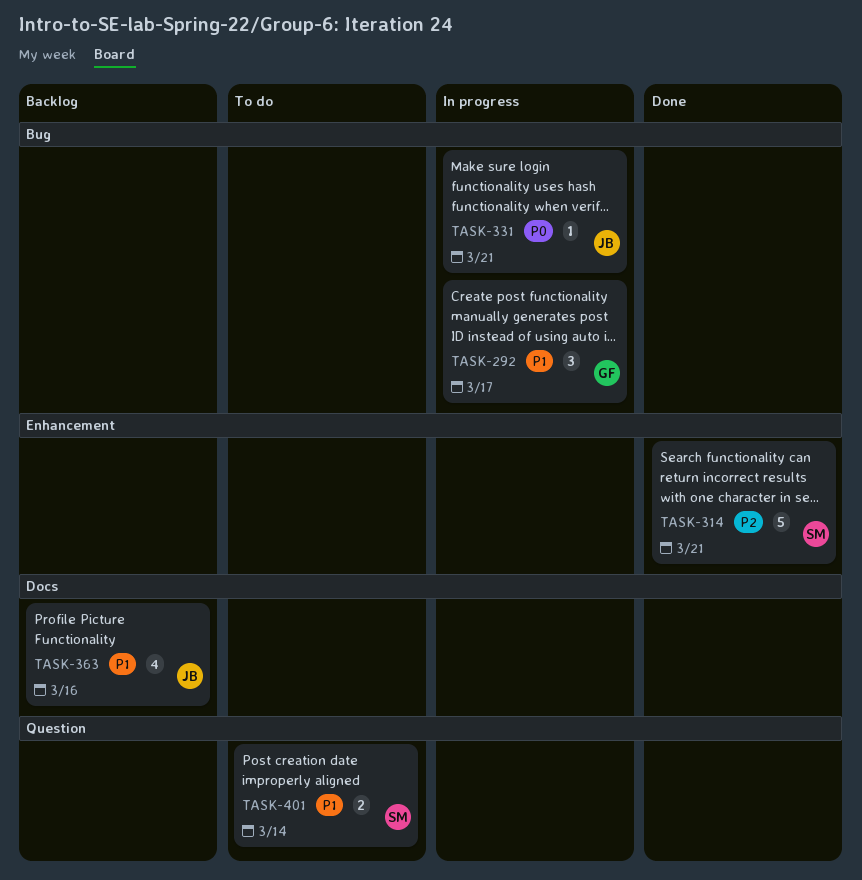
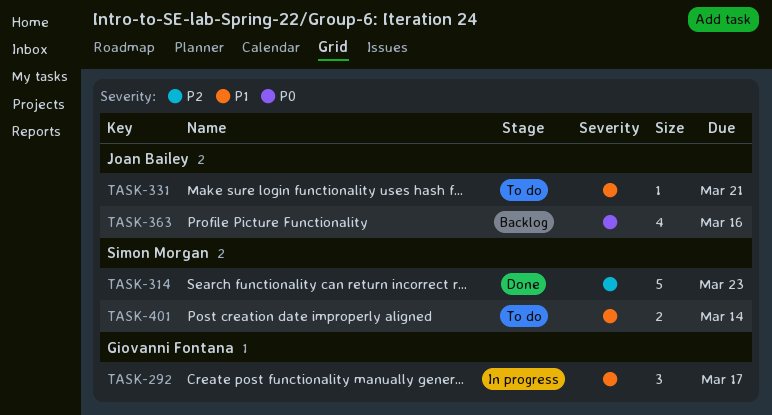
TASK-314, due: Mar 21 -> Mar 23
TASK-331, status: In progress -> To do
TASK-331, priority: P0 -> P1
TASK-363, priority: P1 -> P0

